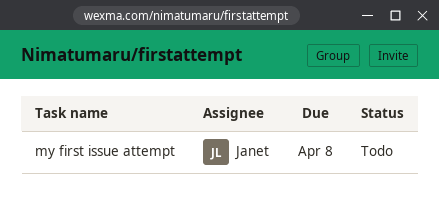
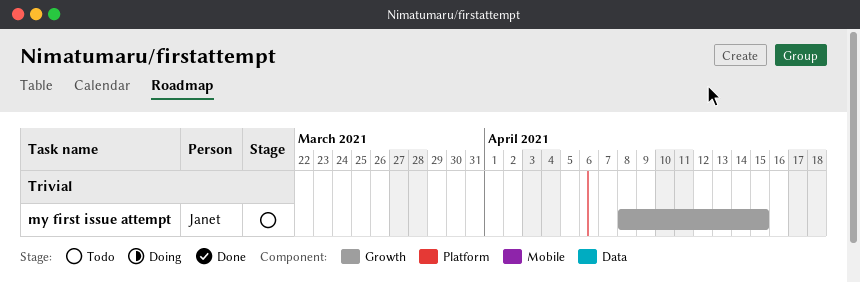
my first issue attempt, due: Apr 8 -> Apr 15

